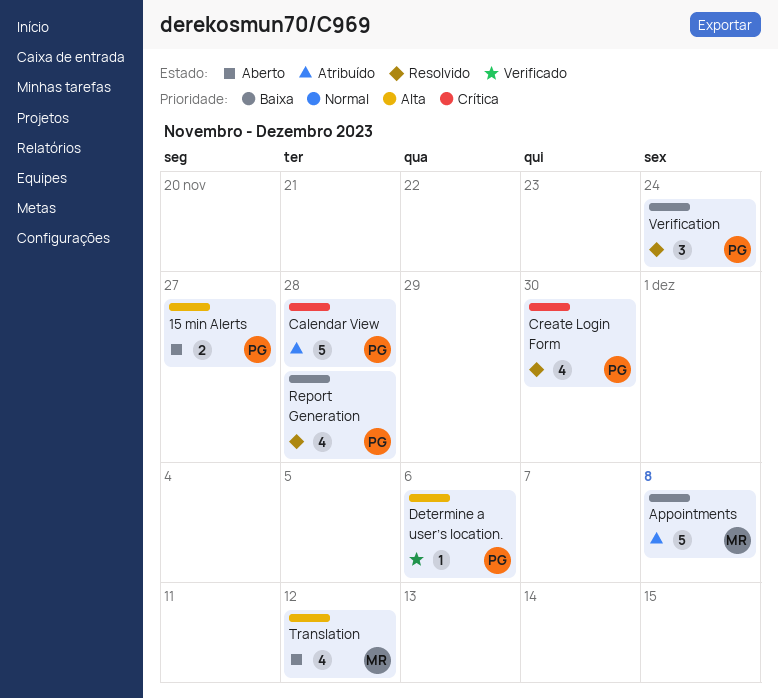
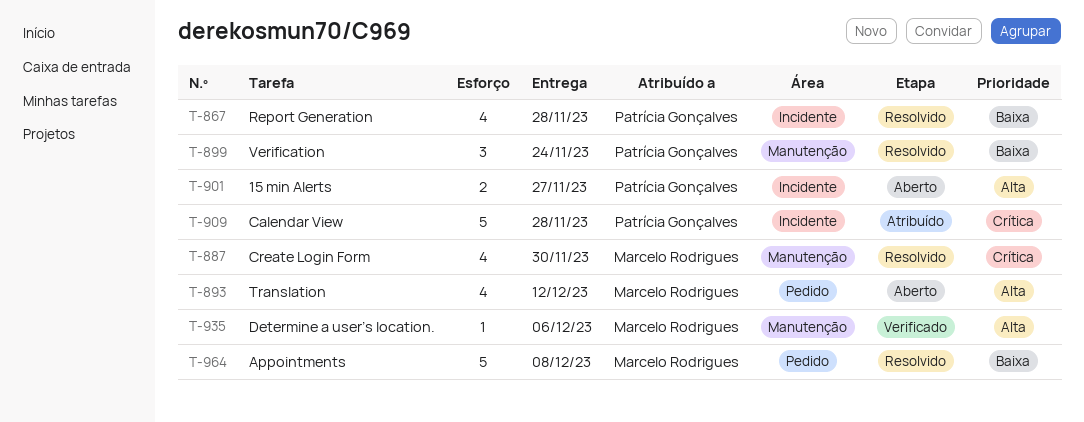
Appointments, status: Atribuído -> Resolvido
Create Login Form, owner: Patrícia Gonçalves -> Marcelo Rodrigues
Determine a user’s location., owner: Patrícia Gonçalves -> Marcelo Rodrigues

